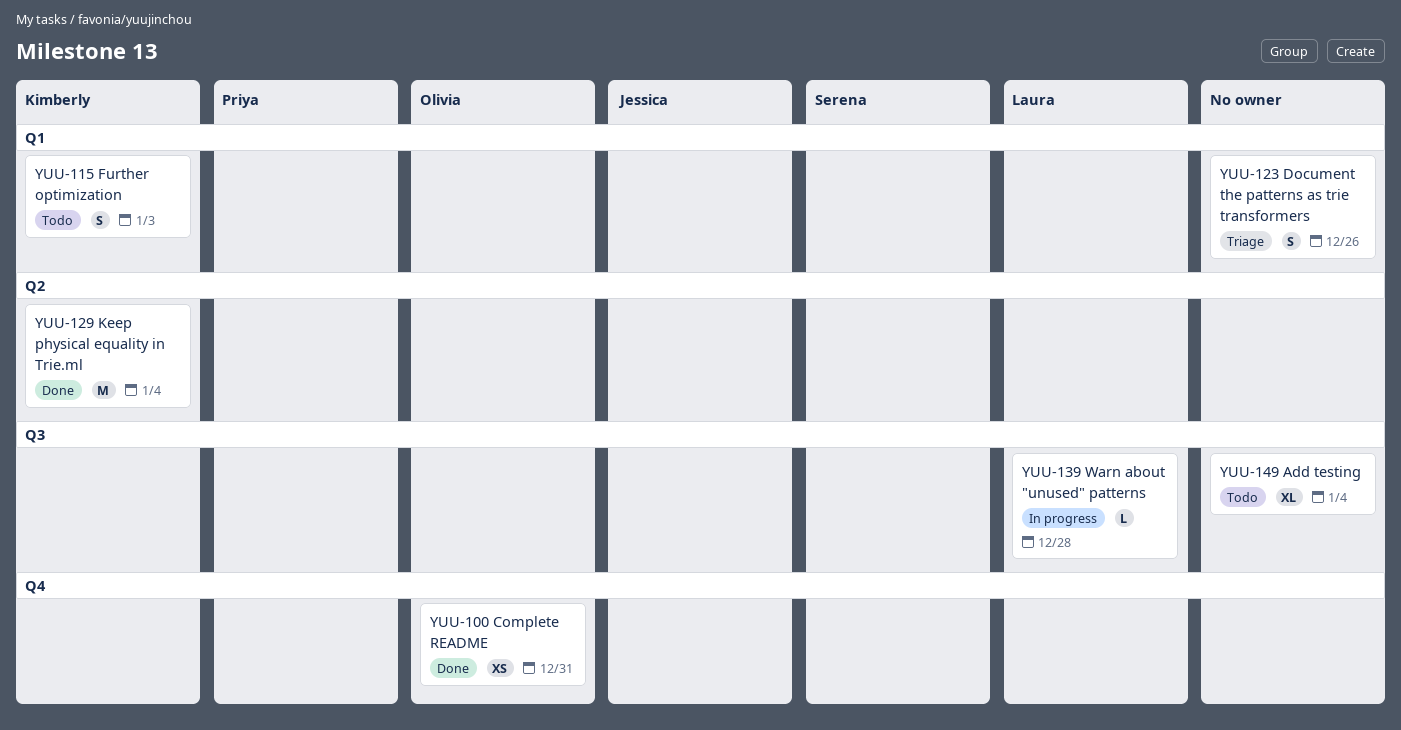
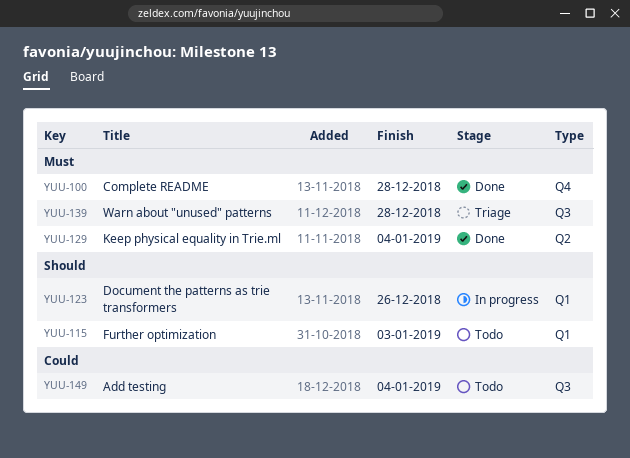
YUU-100, due: Dec 31 -> Dec 28
YUU-123, status: Triage -> In progress
YUU-139, status: In progress -> Triage

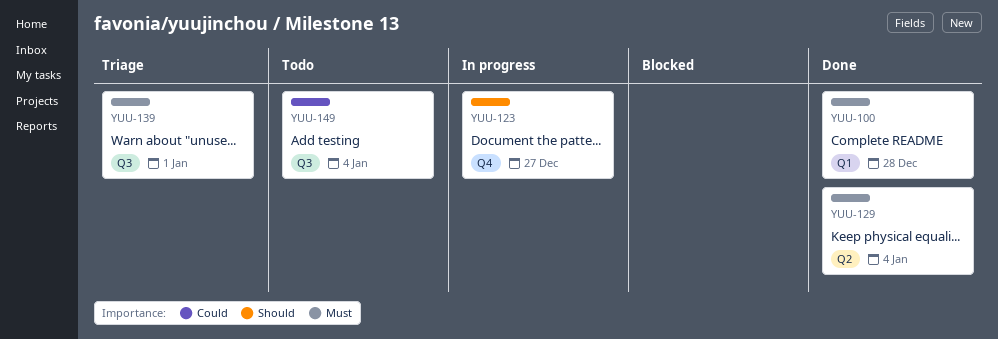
YUU-100, label: Q4 -> Q1
YUU-115: present -> none
YUU-123, label: Q1 -> Q4
YUU-123, due: Dec 26 -> Dec 27
YUU-139, due: Dec 28 -> Jan 1

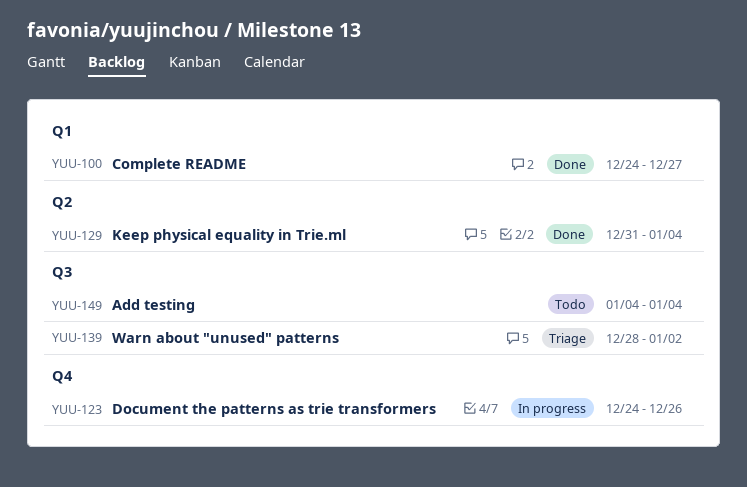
YUU-100, due: Dec 28 -> Dec 27
YUU-123, due: Dec 27 -> Dec 26
YUU-139, due: Jan 1 -> Jan 2

